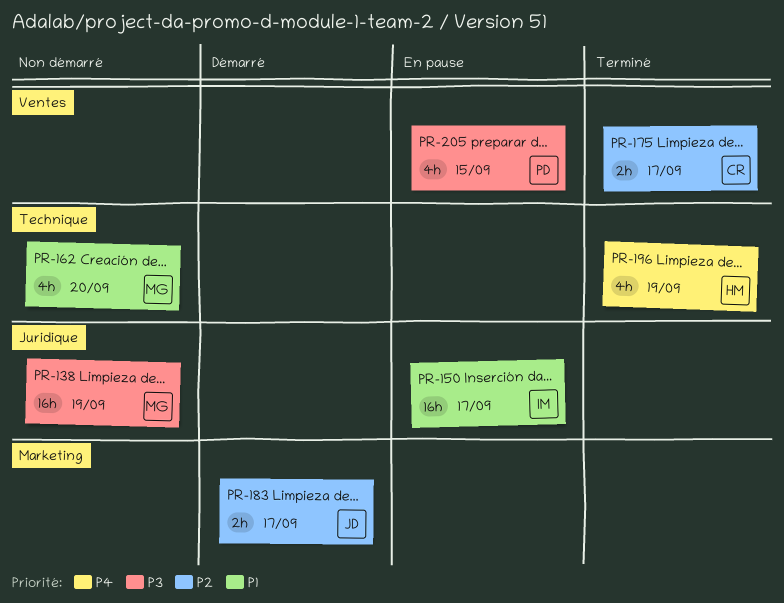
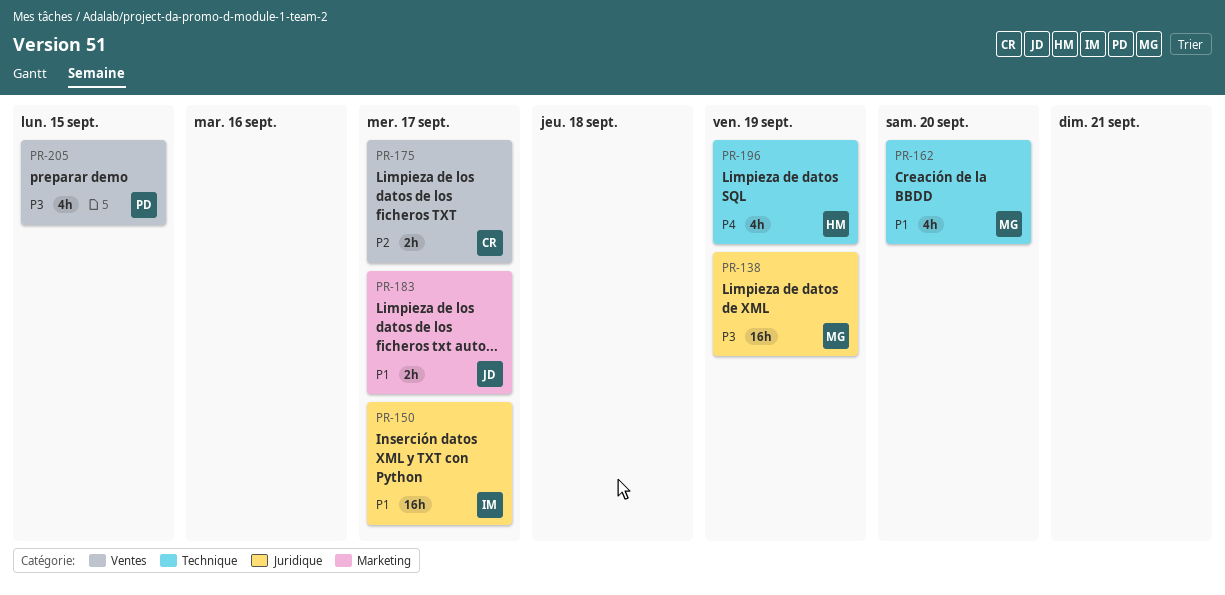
PR-183, priority: P2 -> P1

